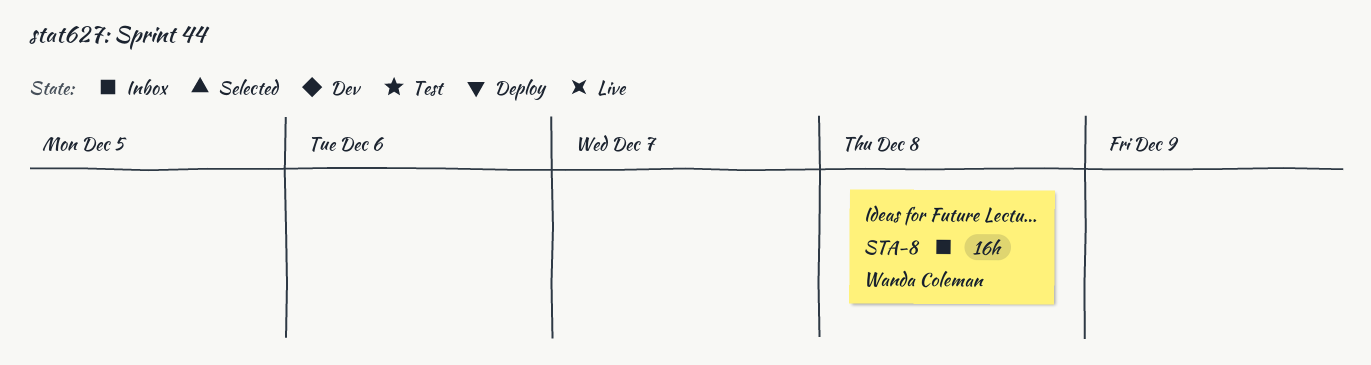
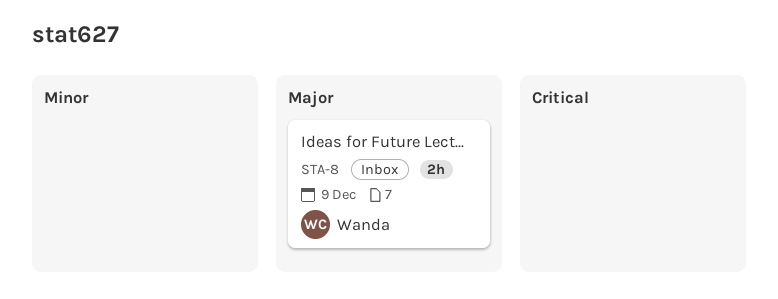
STA-8, estimate: 16h -> 2h
STA-8, due: Dec 8 -> Dec 9

